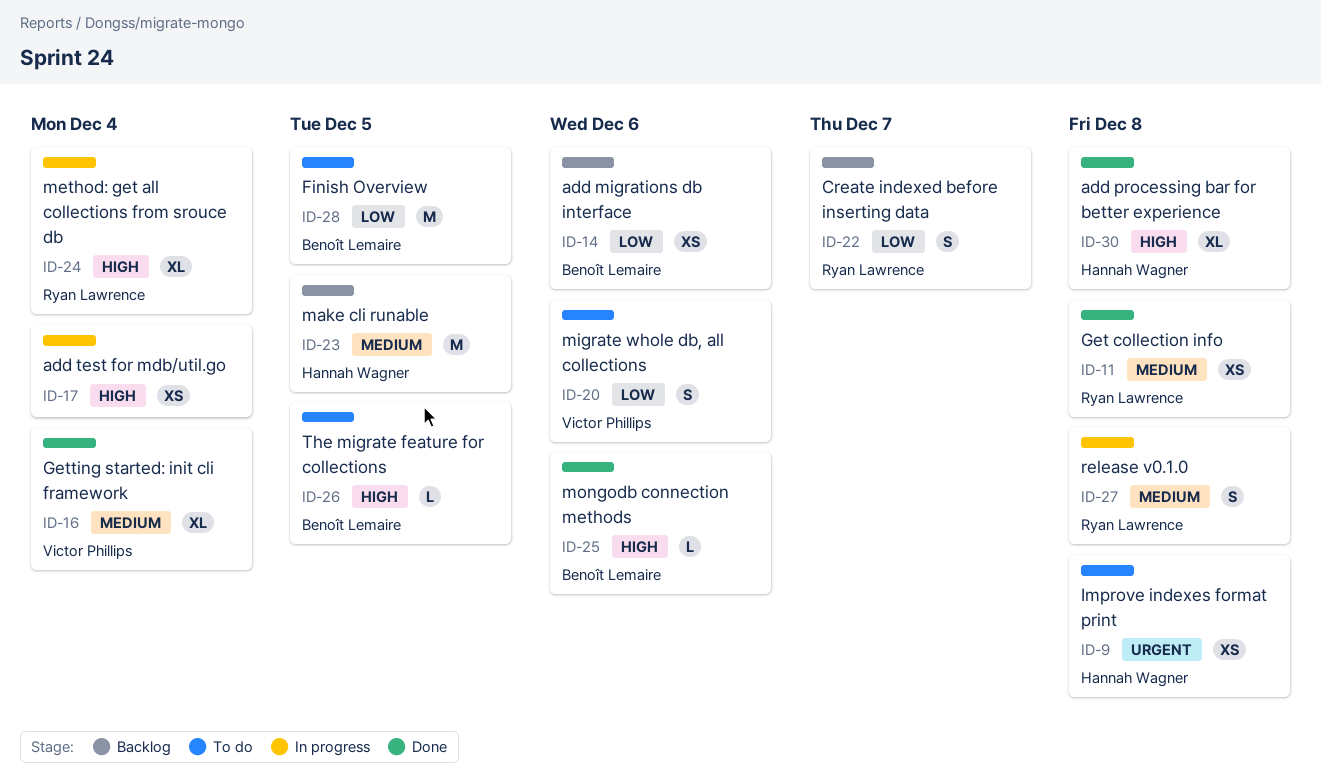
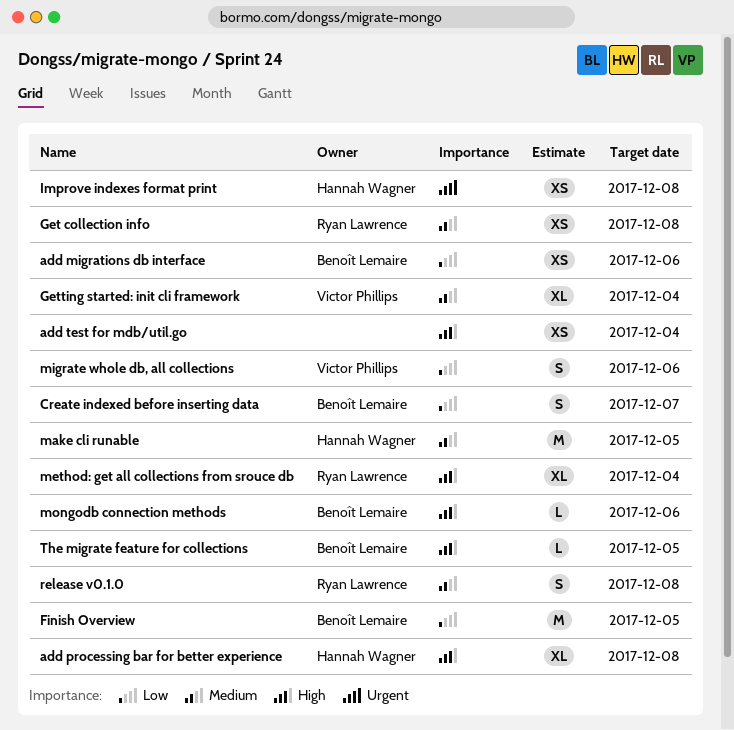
Create indexed before inserting data, owner: Ryan Lawrence -> Benoît Lemaire

